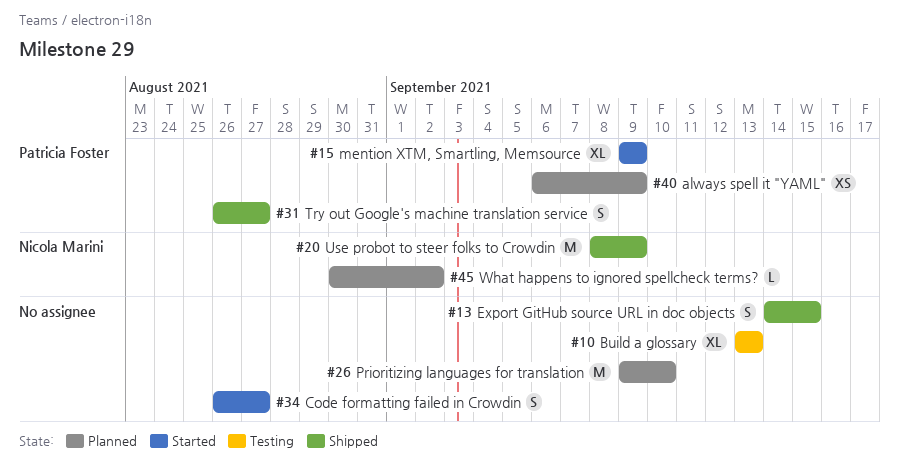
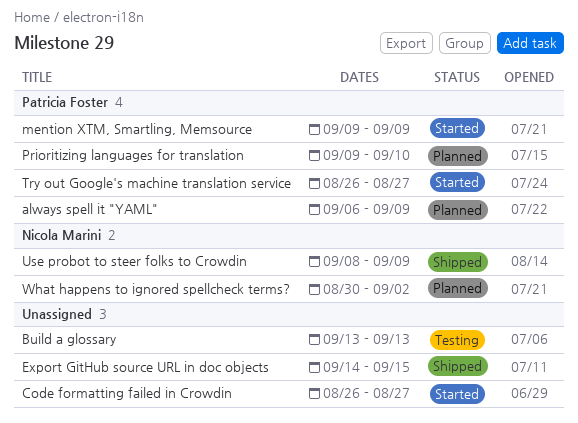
Prioritizing languages for translation, owner: none -> Patricia Foster
Try out Google's machine translation service, status: Shipped -> Started

